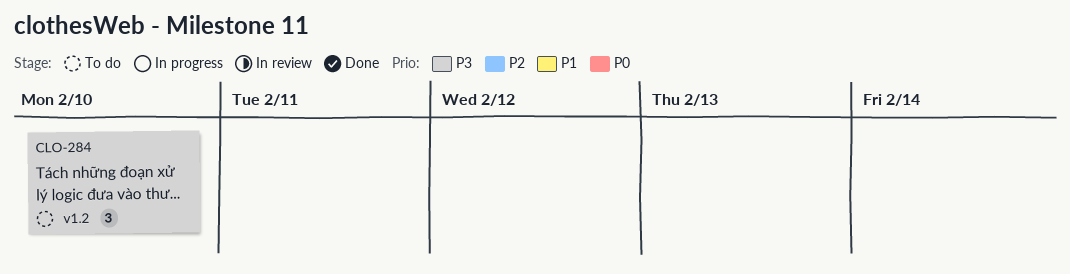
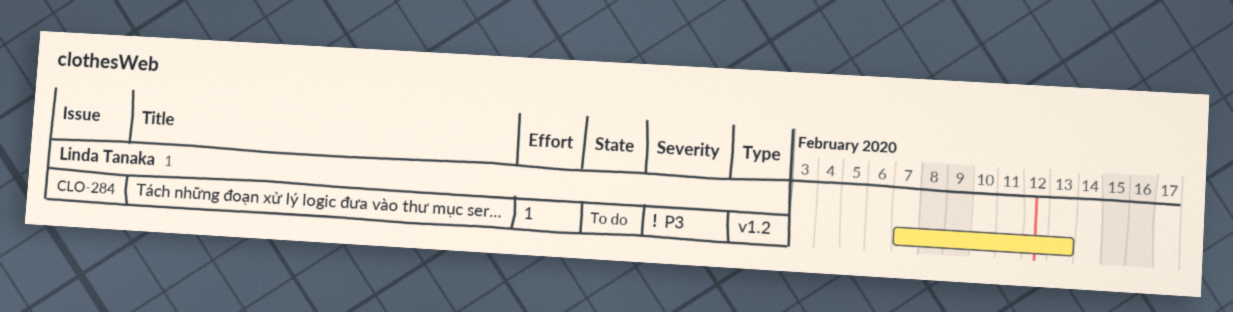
CLO-284, estimate: 3 -> 1
CLO-284, due: Feb 10 -> Feb 13

